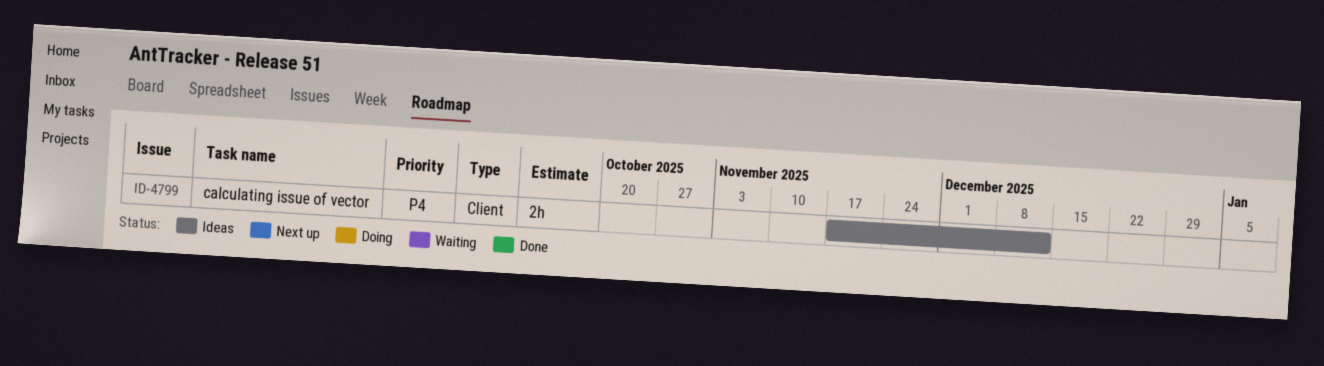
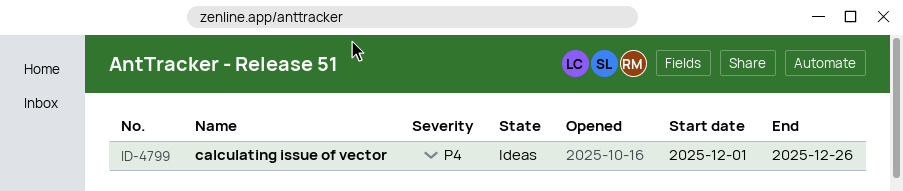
ID-4799, start: Nov 17 -> Dec 1
ID-4799, due: Dec 12 -> Dec 26

